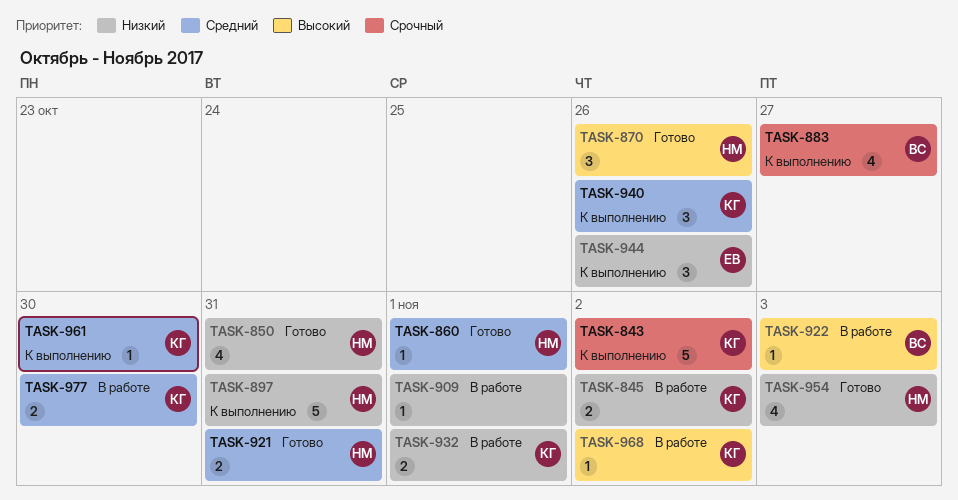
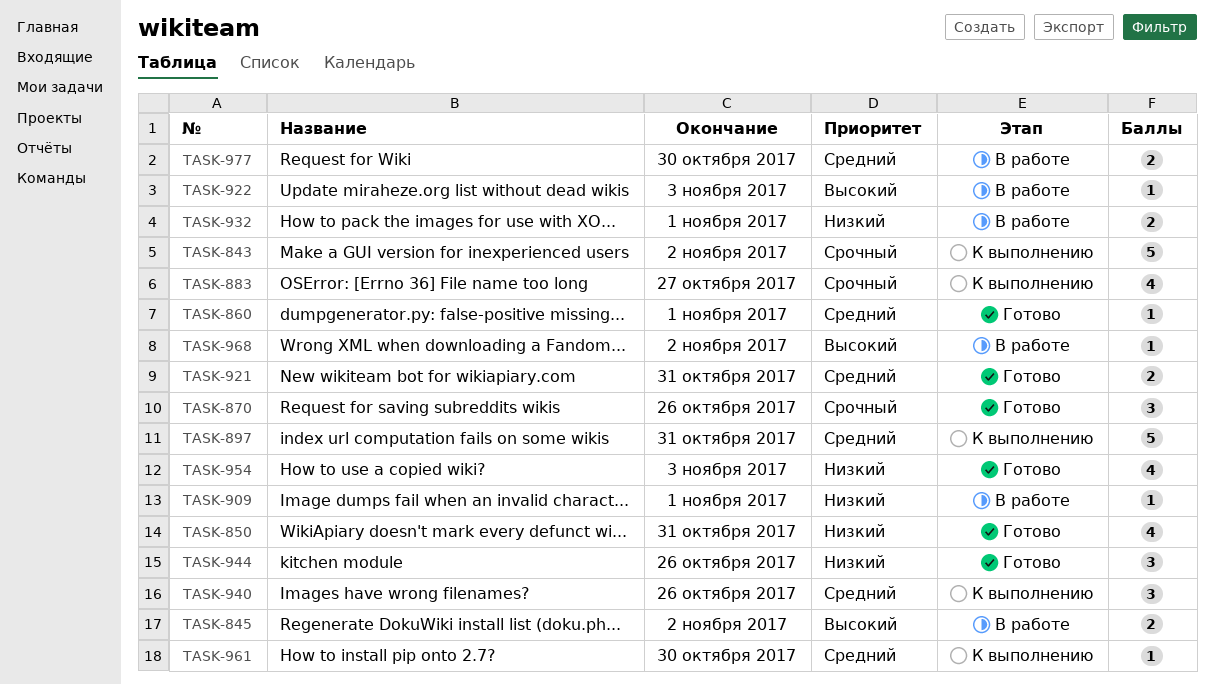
TASK-845, priority: Низкий -> Высокий
TASK-870, priority: Высокий -> Срочный
TASK-897, priority: Низкий -> Средний
TASK-944, status: К выполнению -> Готово

